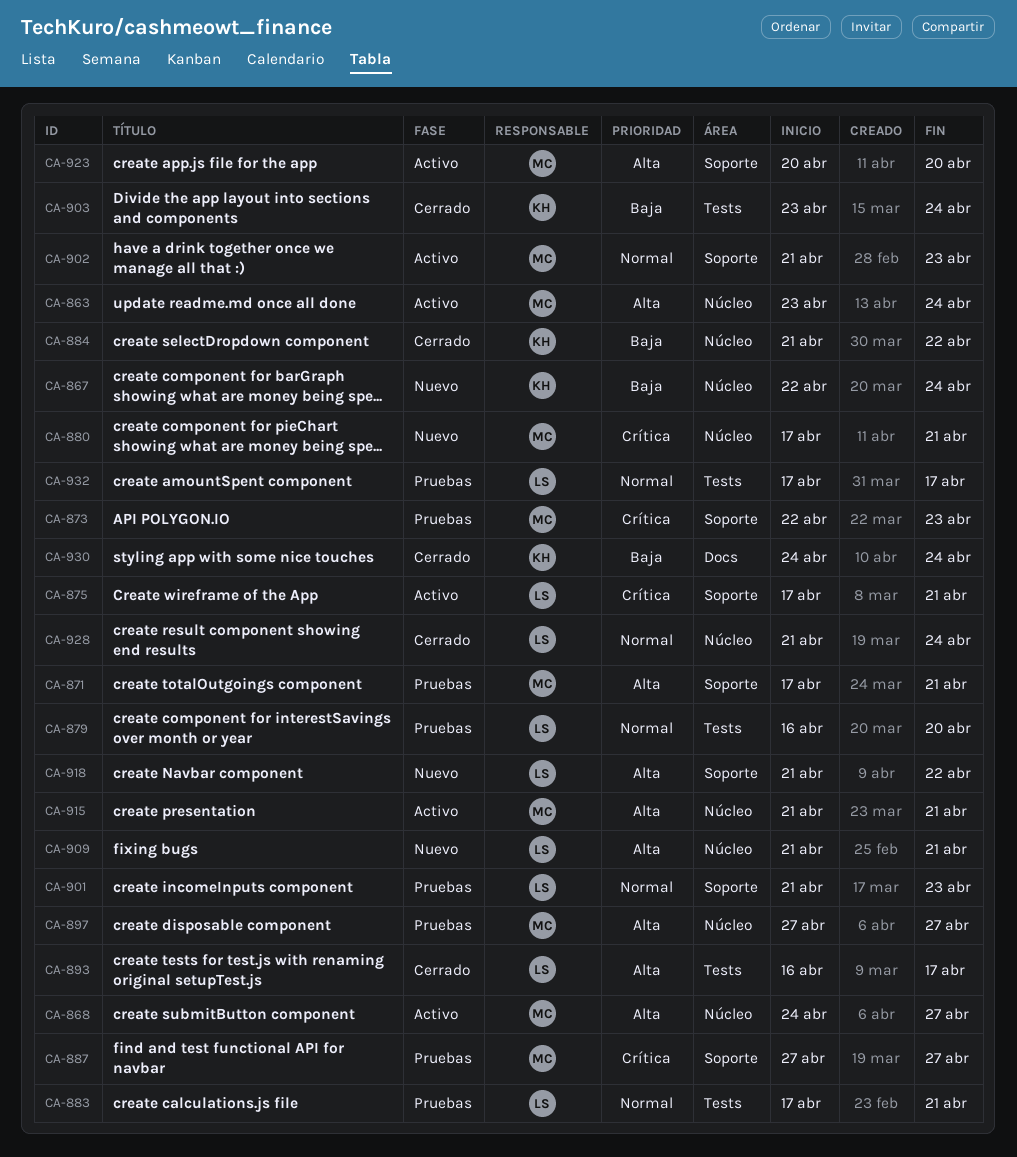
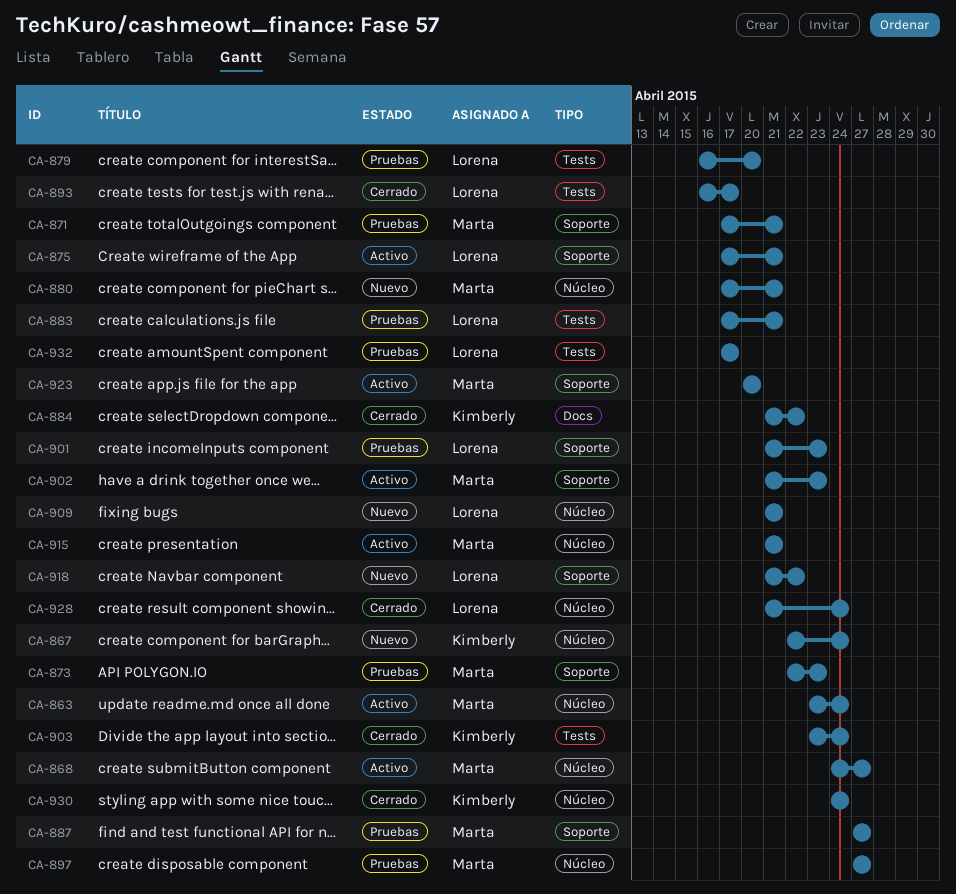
CA-884, label: Núcleo -> Docs
CA-930, label: Docs -> Núcleo

